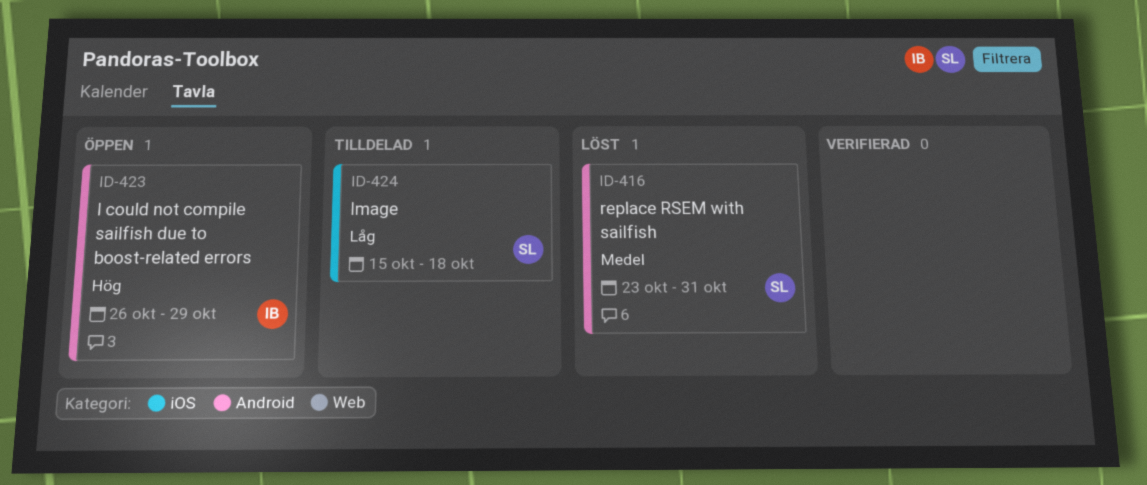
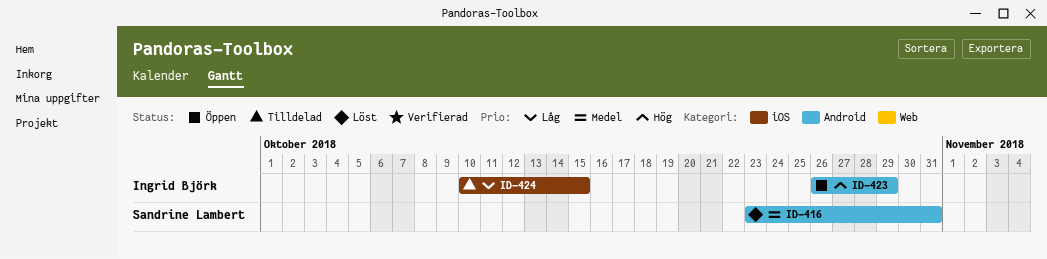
ID-424, owner: Sandrine Lambert -> Ingrid Björk
ID-424, start: Oct 15 -> Oct 10
ID-424, due: Oct 18 -> Oct 15

